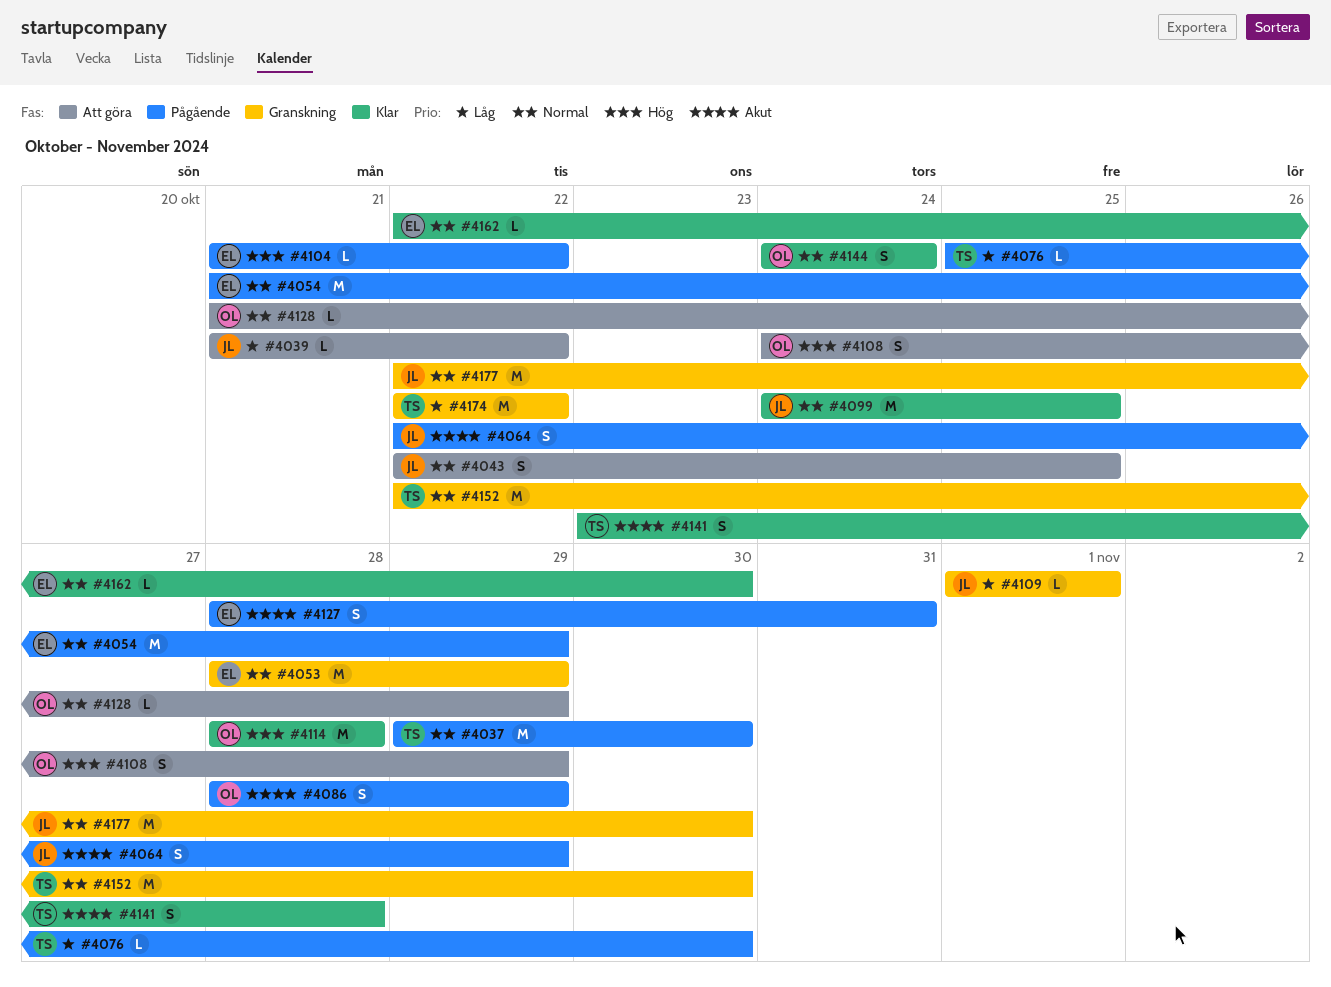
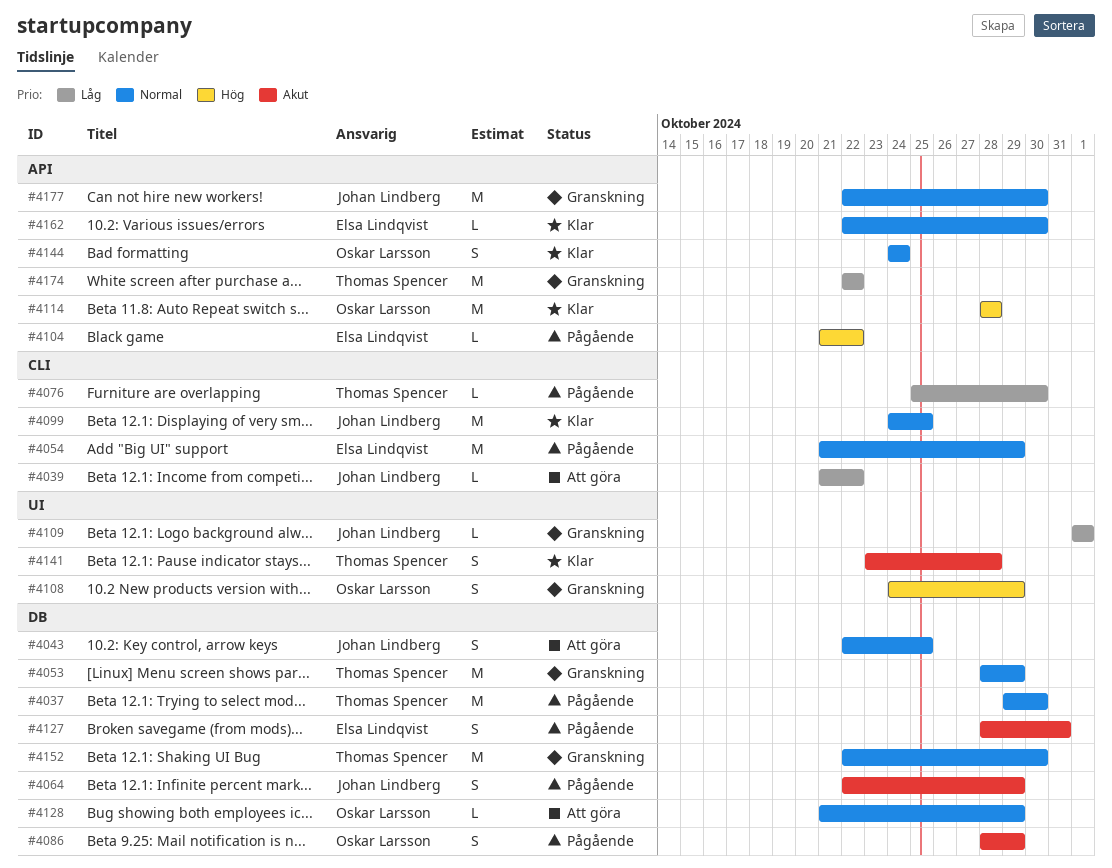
#4053, owner: Elsa Lindqvist -> Thomas Spencer
#4108, status: Att göra -> Granskning

